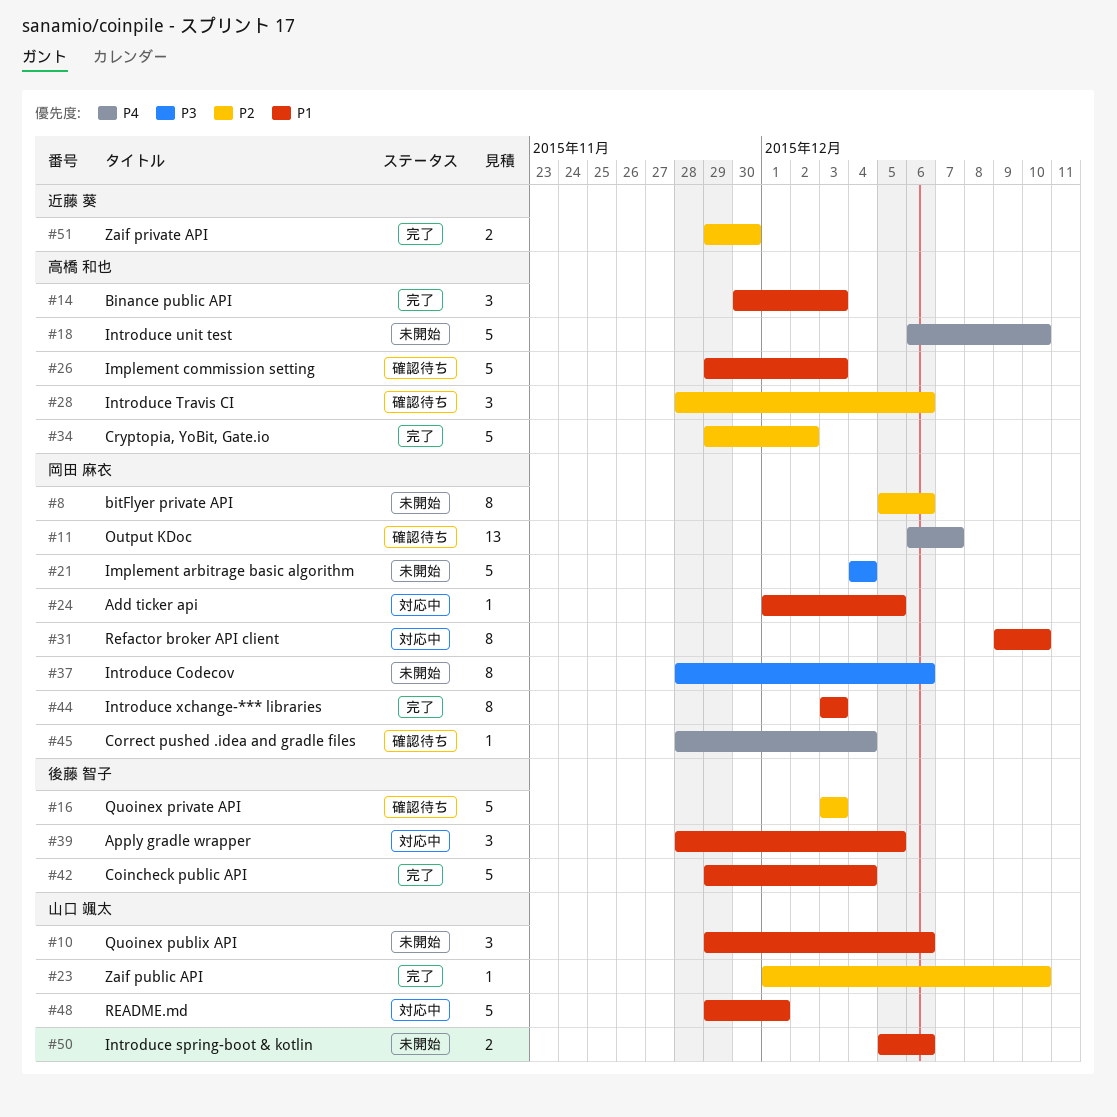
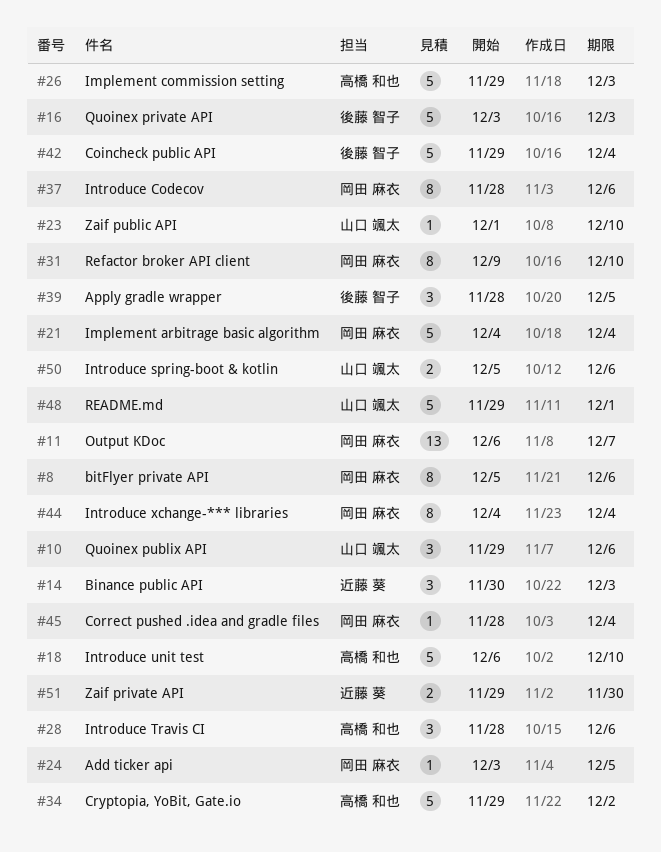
#14, owner: 高橋 和也 -> 近藤 葵
#24, start: Dec 1 -> Dec 3
#44, start: Dec 3 -> Dec 4
#44, due: Dec 3 -> Dec 4

